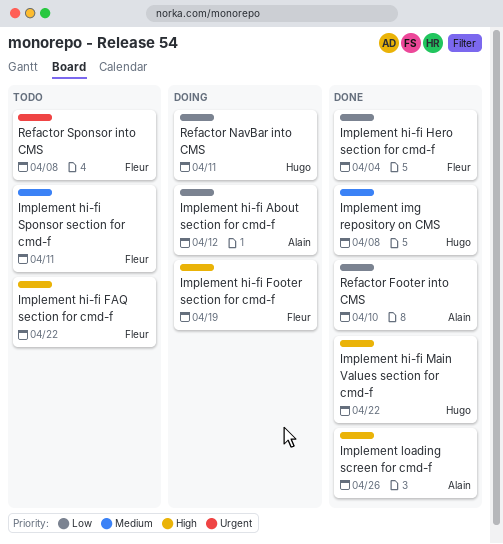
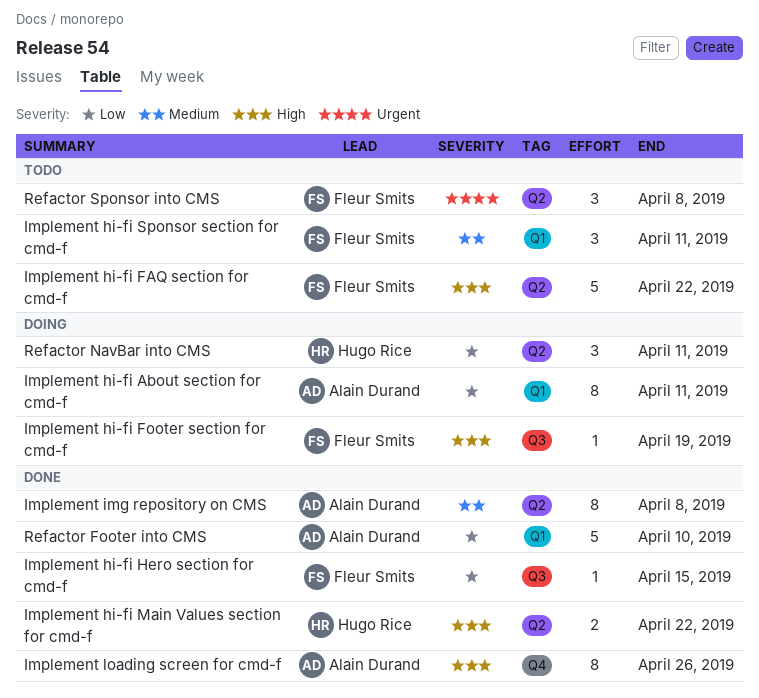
Implement hi-fi About section for cmd-f, due: Apr 12 -> Apr 11
Implement hi-fi Hero section for cmd-f, due: Apr 4 -> Apr 15
Implement img repository on CMS, owner: Hugo Rice -> Alain Durand

